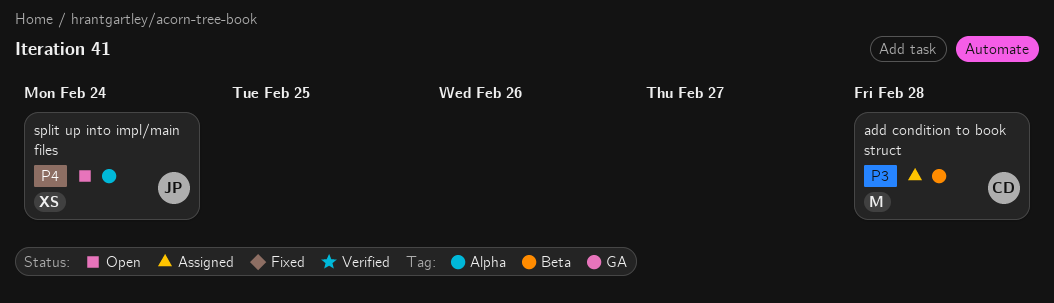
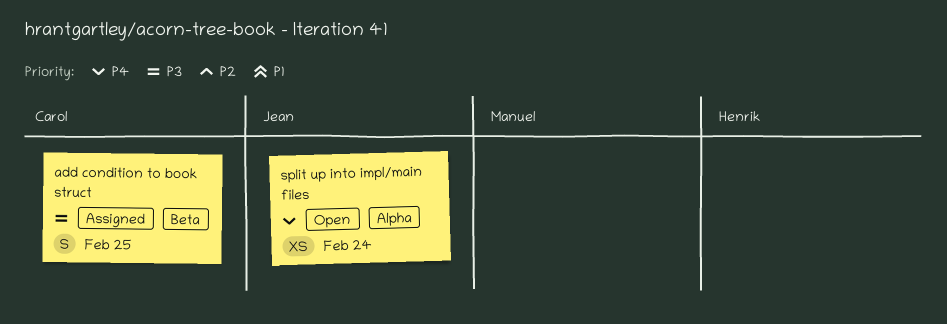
add condition to book struct, estimate: M -> S
add condition to book struct, due: Feb 28 -> Feb 25

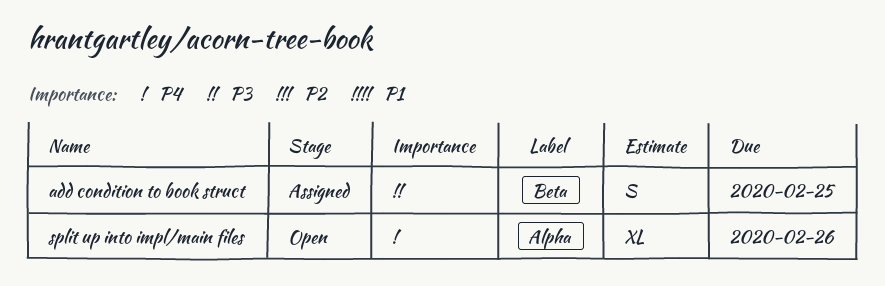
split up into impl/main files, estimate: XS -> XL
split up into impl/main files, due: Feb 24 -> Feb 26

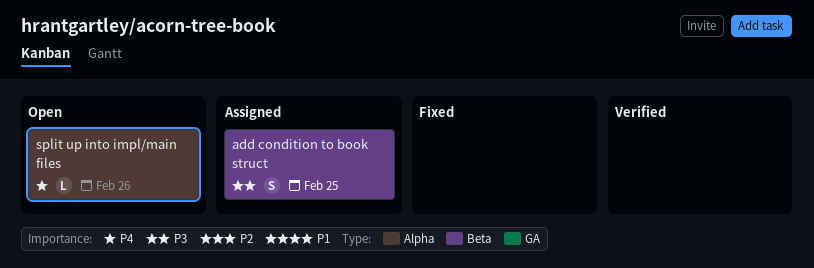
split up into impl/main files, estimate: XL -> L

